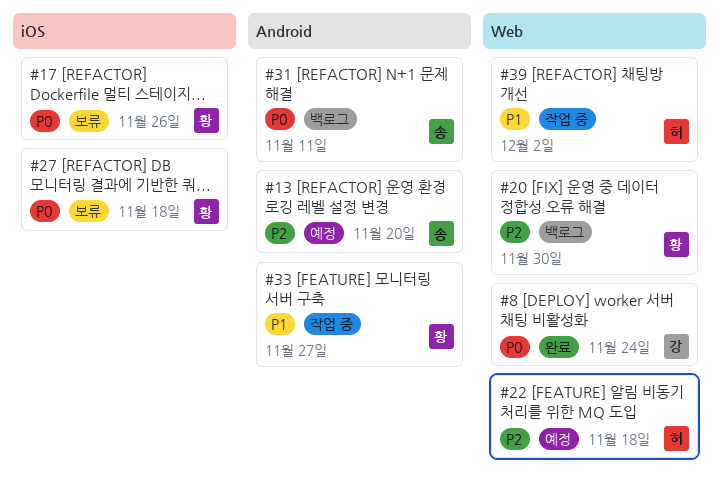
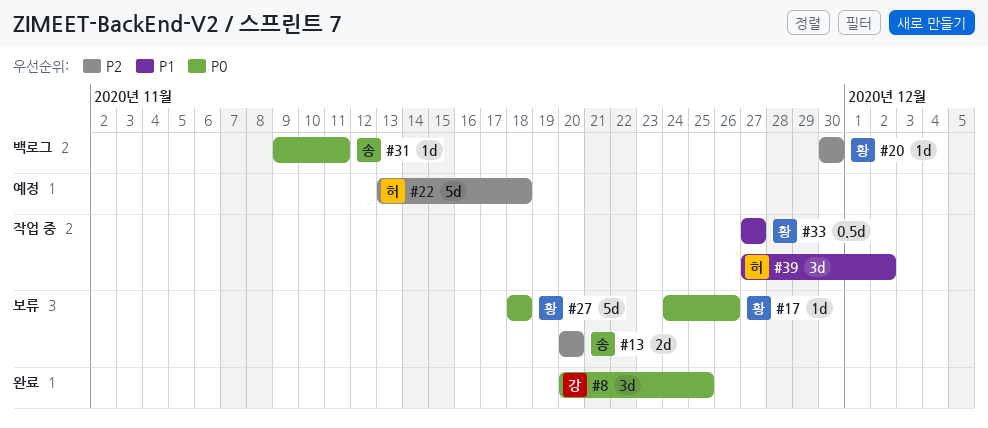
#8, due: Nov 24 -> Nov 25
#13, status: 예정 -> 보류

